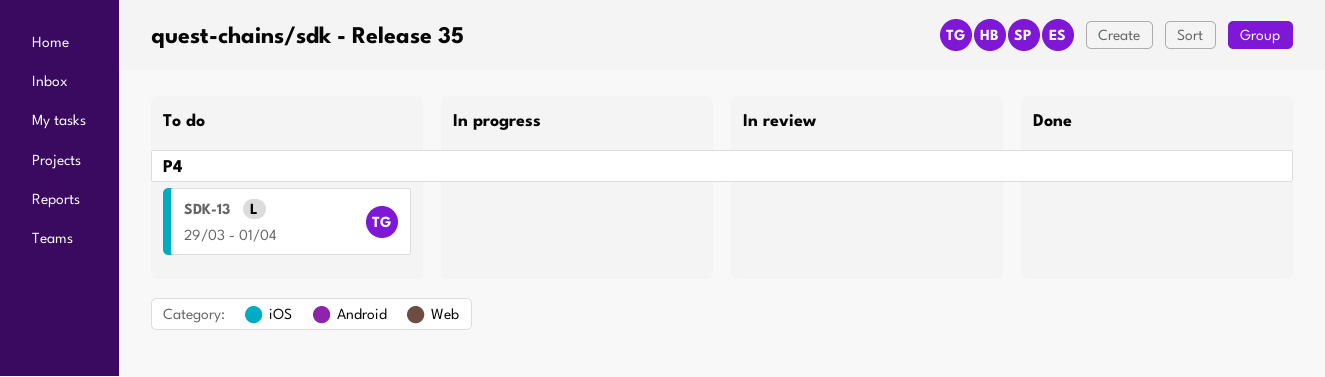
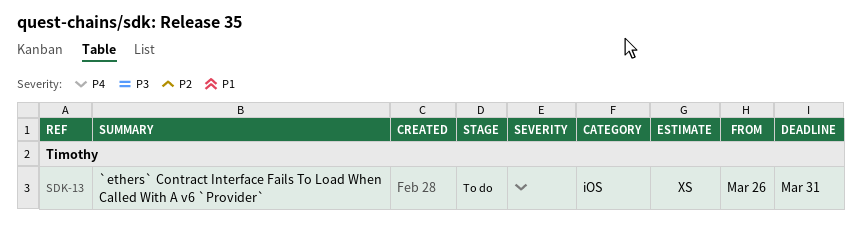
SDK-13, estimate: L -> XS
SDK-13, start: Mar 29 -> Mar 26
SDK-13, due: Apr 1 -> Mar 31

